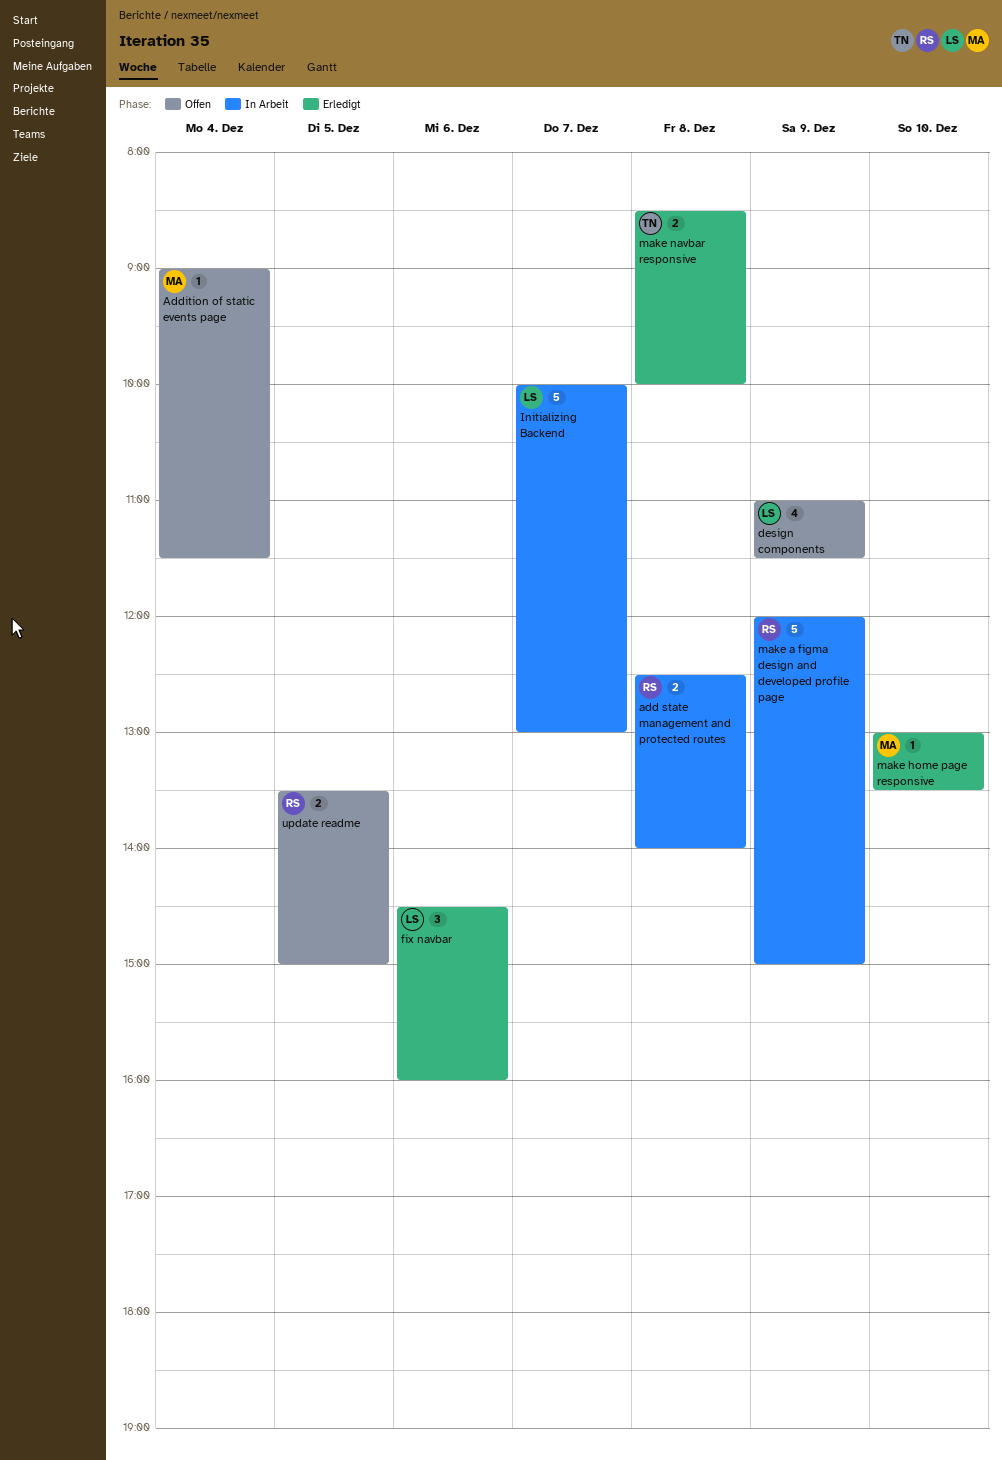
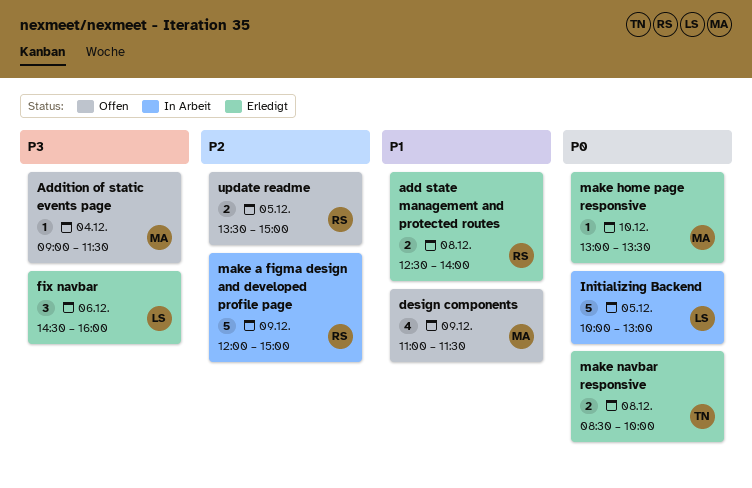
add state management and protected routes, status: In Arbeit -> Erledigt
design components, owner: LS -> MA
Initializing Backend, day: Dec 7 -> Dec 5

